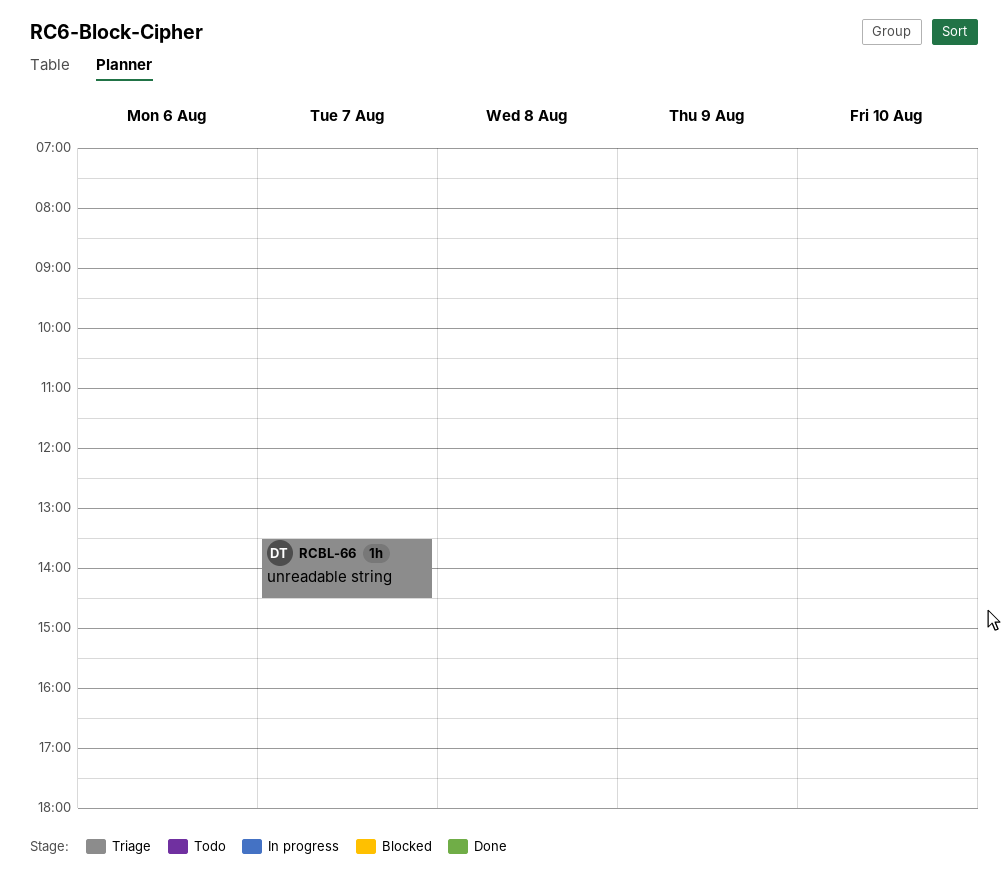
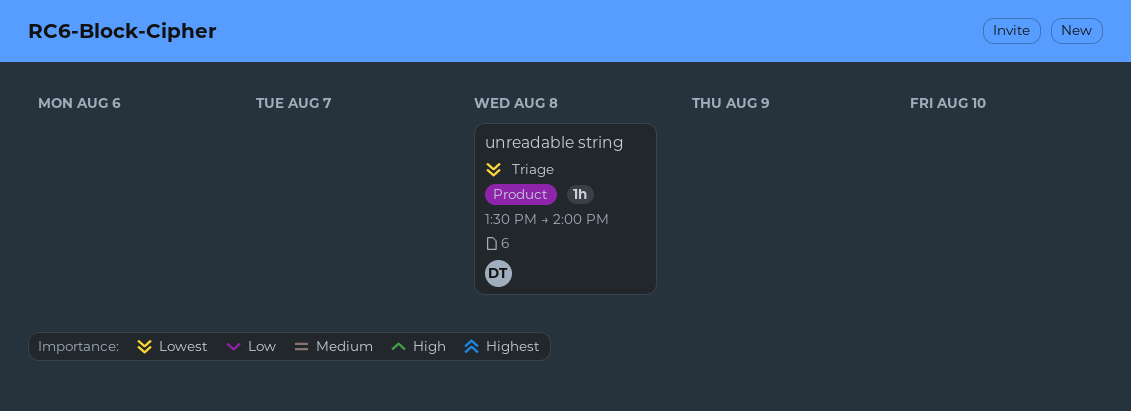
unreadable string, day: Aug 7 -> Aug 8
unreadable string, ends: 14:30 -> 14:00

